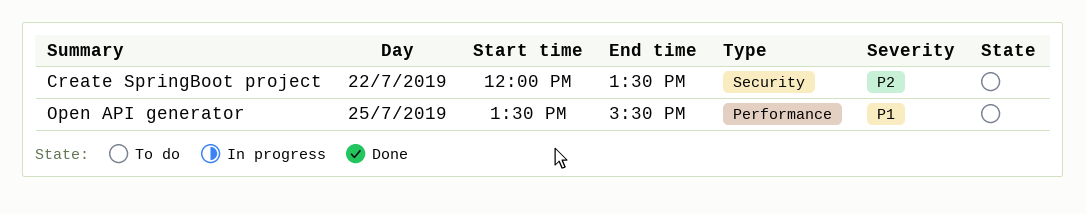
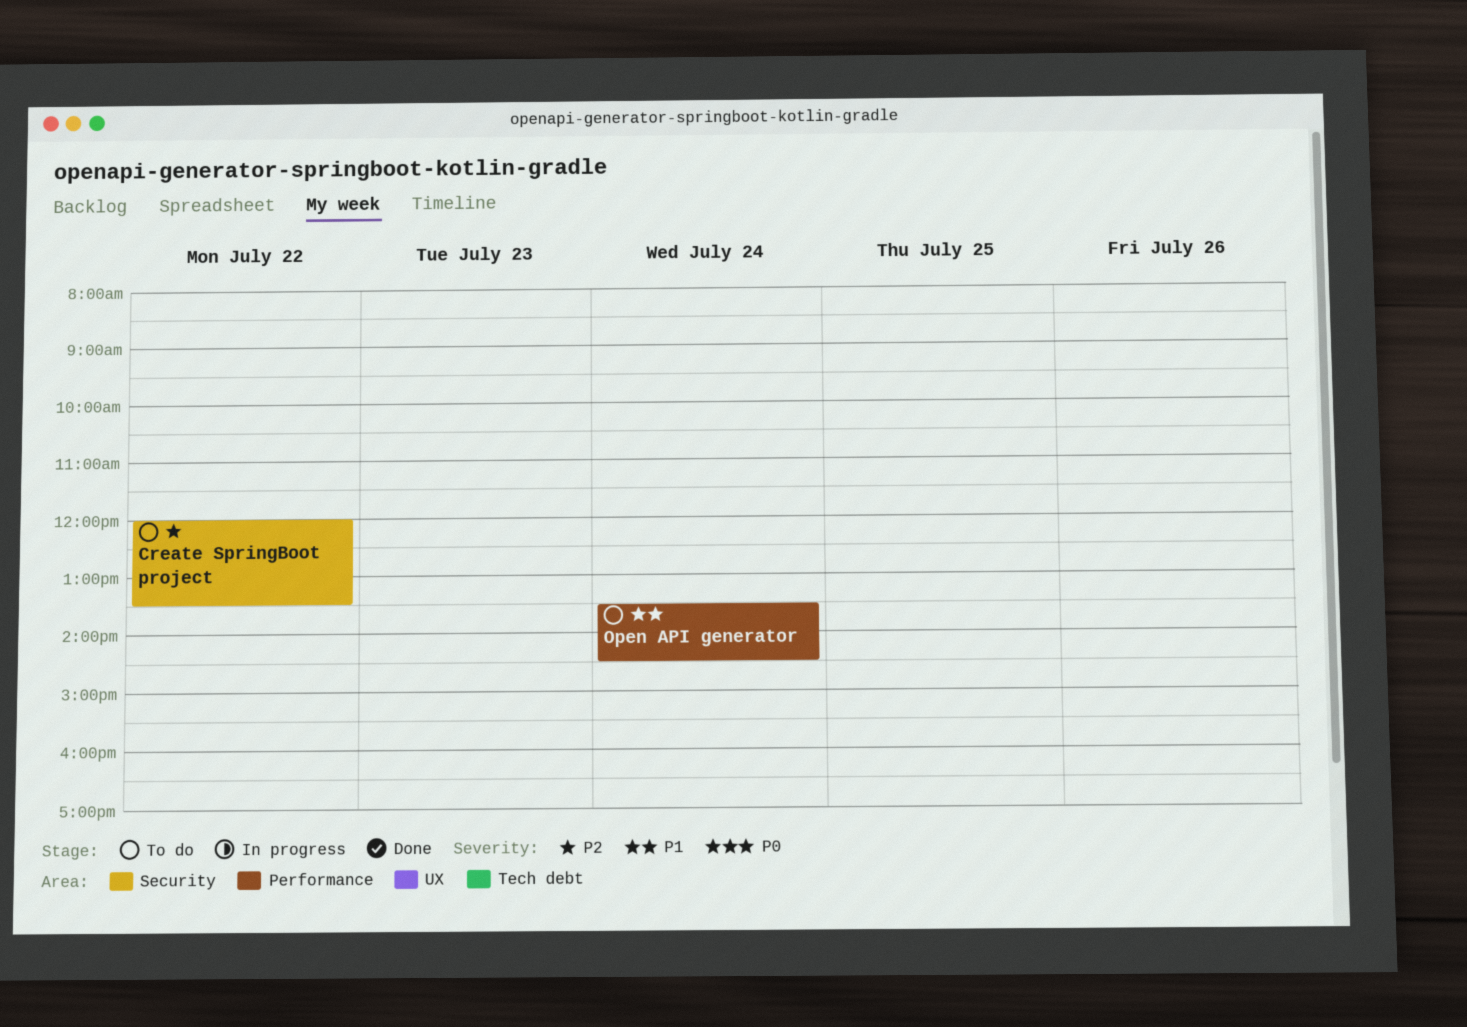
Open API generator, day: Jul 25 -> Jul 24
Open API generator, ends: 15:30 -> 14:30

